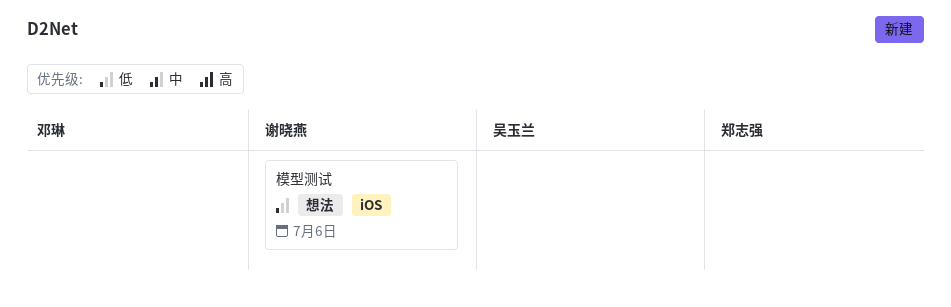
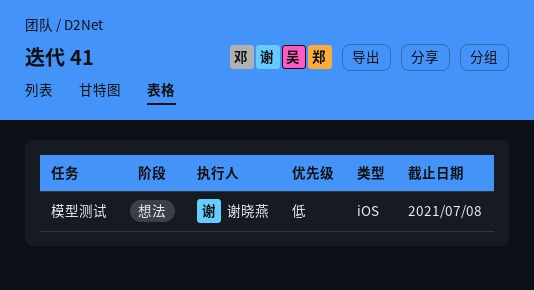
模型测试, due: Jul 6 -> Jul 8

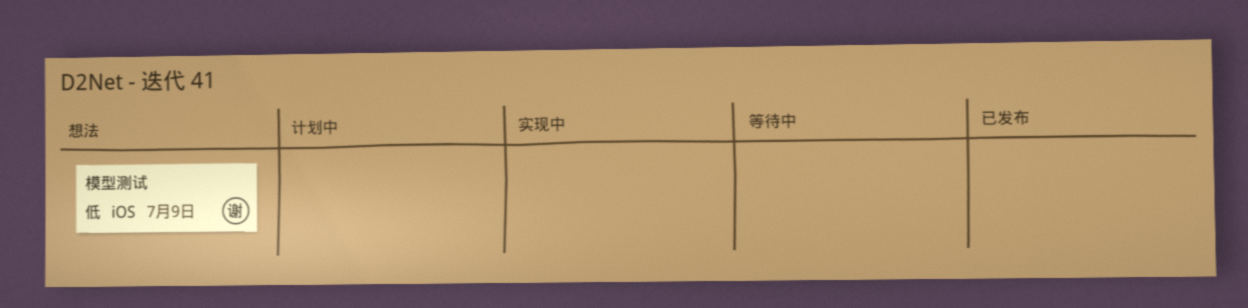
模型测试, due: Jul 8 -> Jul 9

